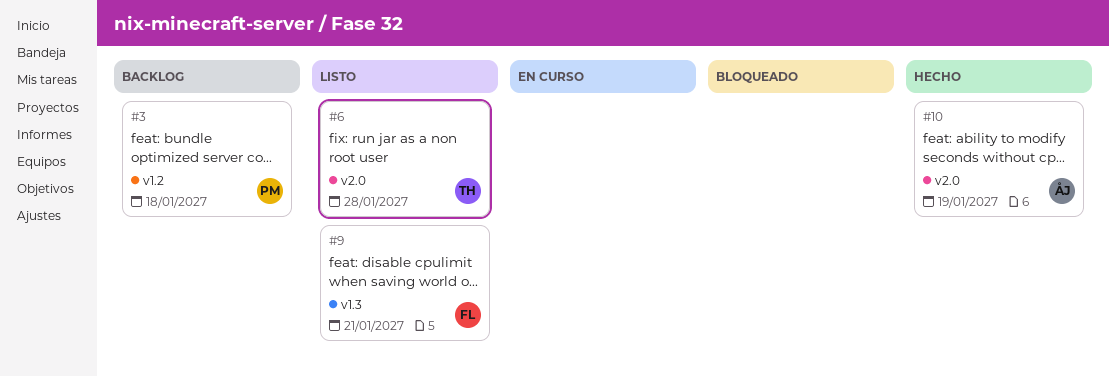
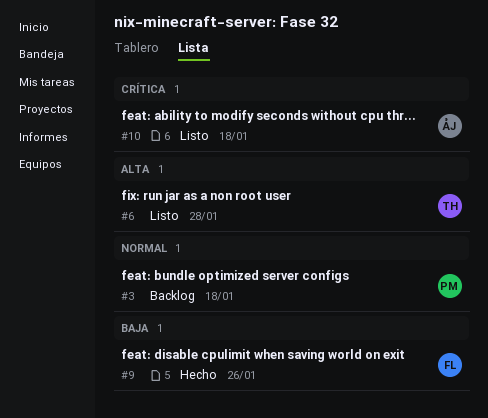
#9, status: Listo -> Hecho
#9, due: Jan 21 -> Jan 26
#10, status: Hecho -> Listo
#10, due: Jan 19 -> Jan 18

